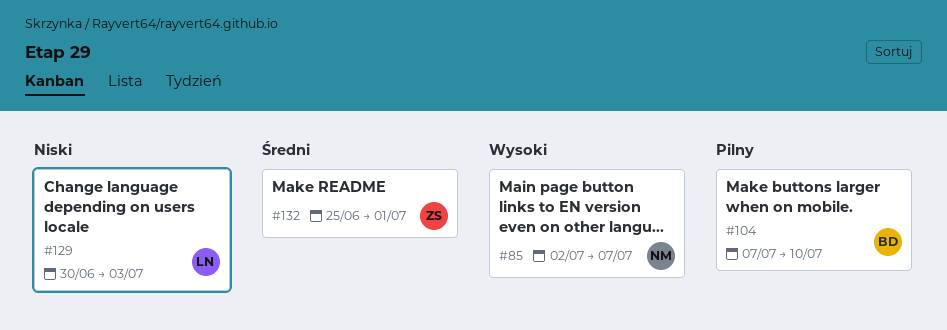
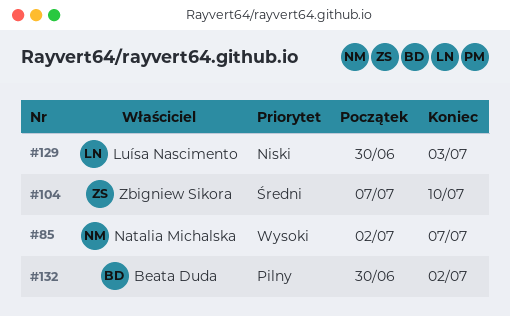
#104, owner: Beata Duda -> Zbigniew Sikora
#104, priority: Pilny -> Średni
#132, owner: Zbigniew Sikora -> Beata Duda
#132, priority: Średni -> Pilny
#132, start: Jun 25 -> Jun 30
#132, due: Jul 1 -> Jul 2

